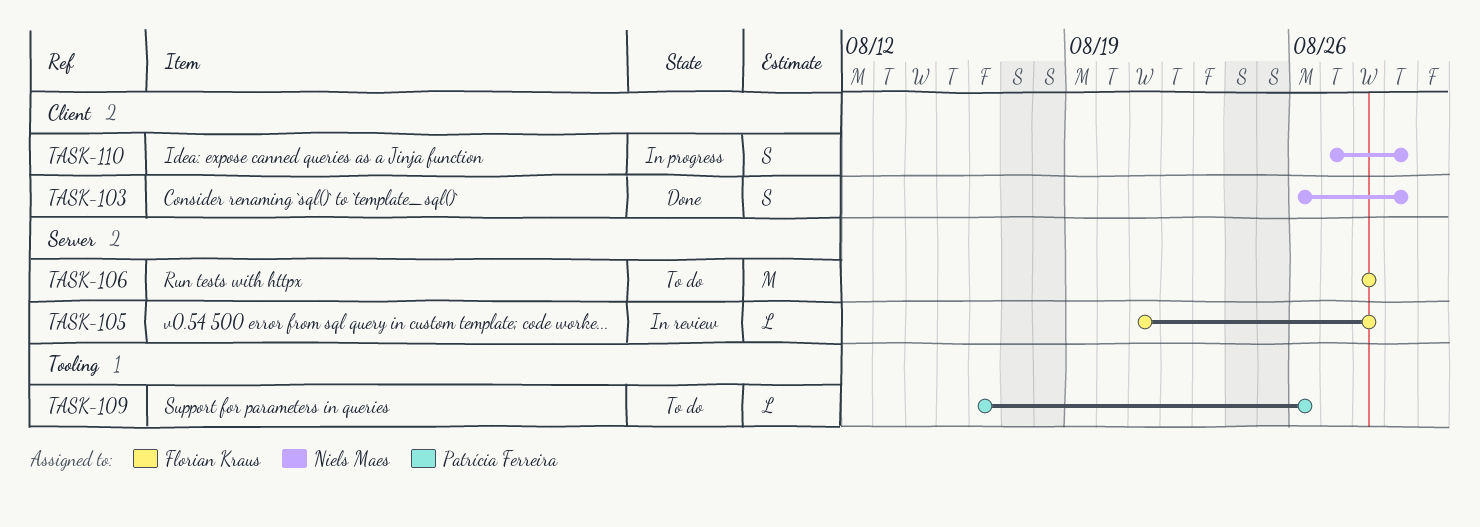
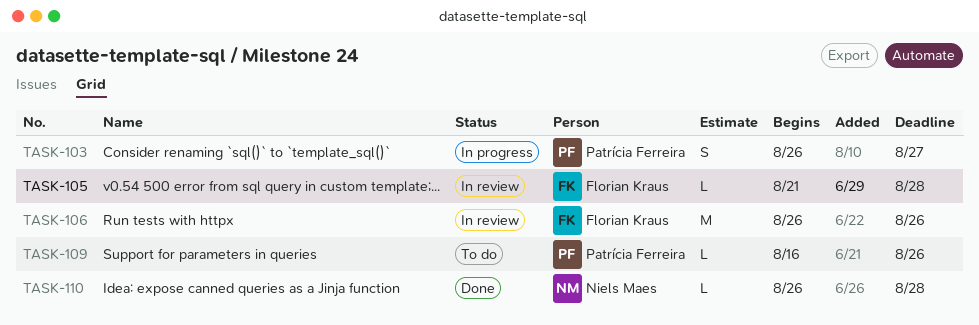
TASK-103, status: Done -> In progress
TASK-103, owner: Niels Maes -> Patrícia Ferreira
TASK-103, due: Aug 29 -> Aug 27
TASK-106, status: To do -> In review
TASK-106, start: Aug 28 -> Aug 26
TASK-106, due: Aug 28 -> Aug 26
TASK-110, status: In progress -> Done
TASK-110, estimate: S -> L
TASK-110, start: Aug 27 -> Aug 26
TASK-110, due: Aug 29 -> Aug 28

